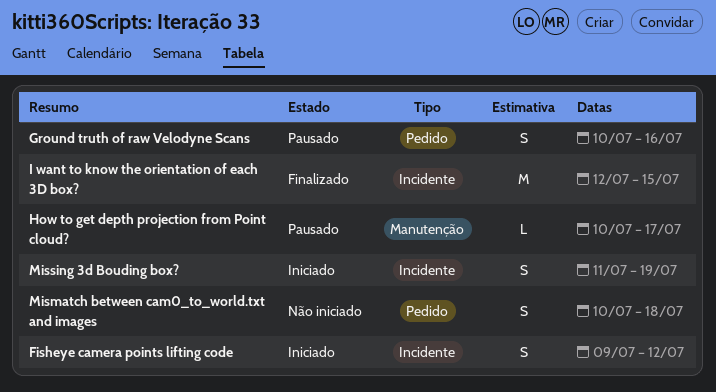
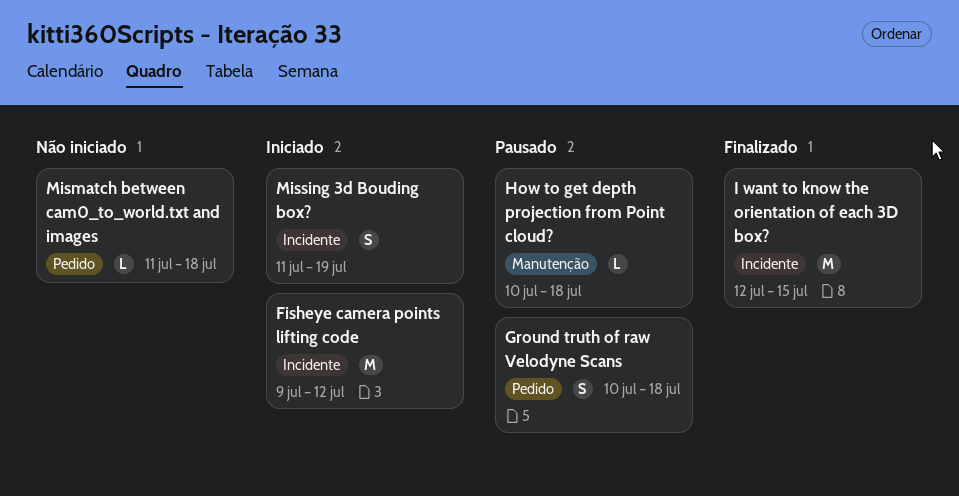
Fisheye camera points lifting code, estimate: S -> M
Ground truth of raw Velodyne Scans, due: Jul 16 -> Jul 18
How to get depth projection from Point cloud?, due: Jul 17 -> Jul 18
Mismatch between cam0_to_world.txt and images, estimate: S -> L
Mismatch between cam0_to_world.txt and images, start: Jul 10 -> Jul 11

